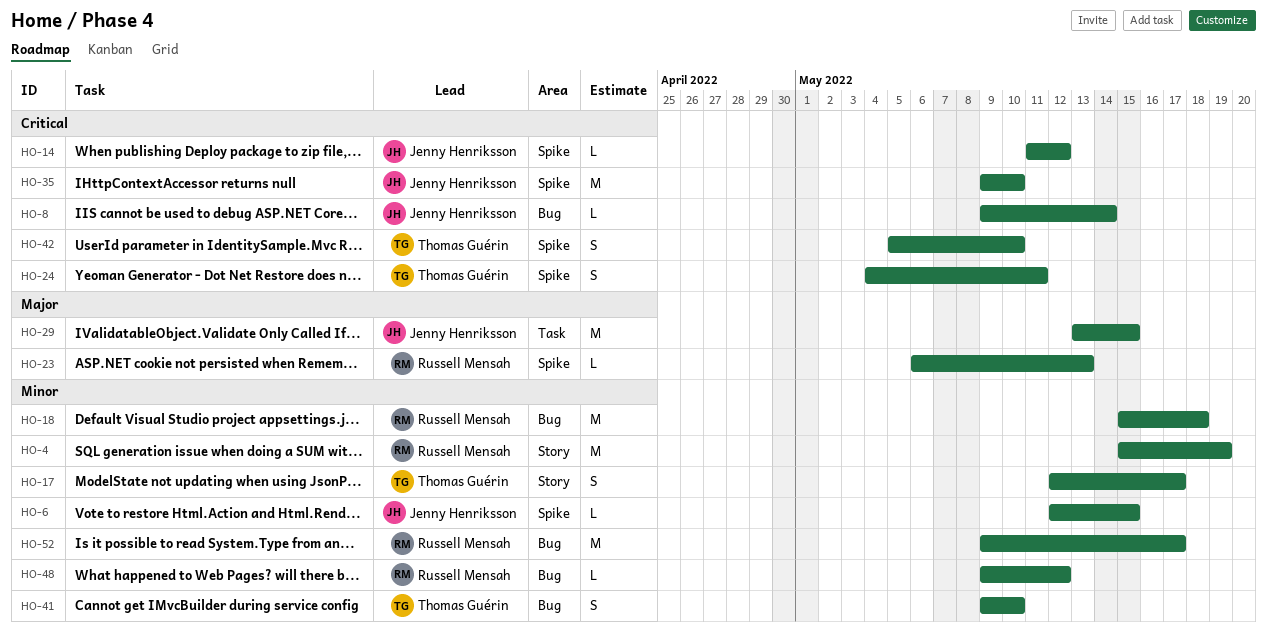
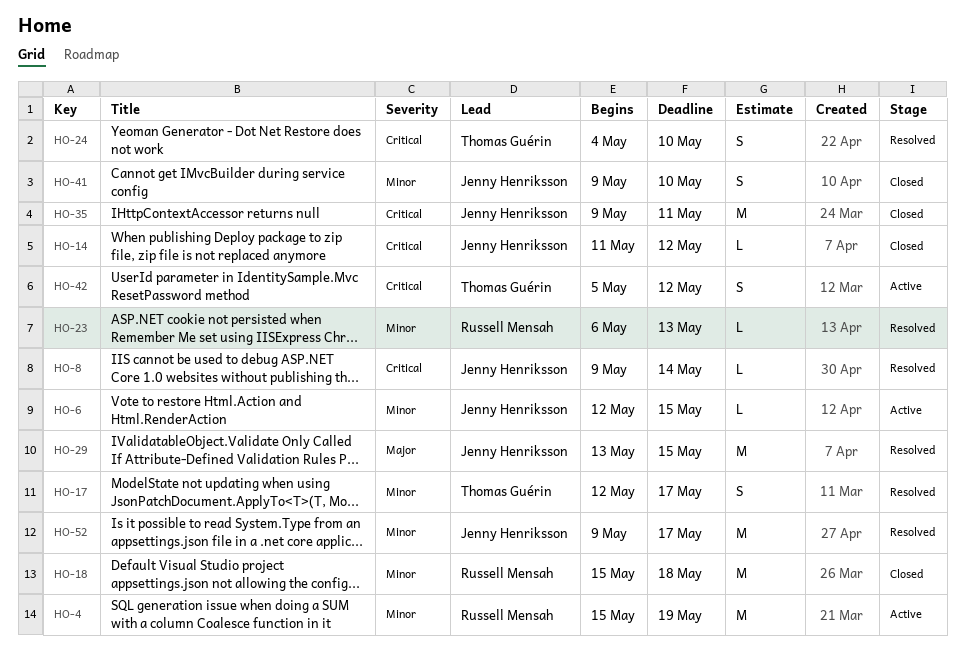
HO-23, priority: Major -> Minor
HO-24, due: May 11 -> May 10
HO-35, due: May 10 -> May 11
HO-41, owner: Thomas Guérin -> Jenny Henriksson
HO-42, due: May 10 -> May 12
HO-48: present -> none
HO-52, owner: Russell Mensah -> Jenny Henriksson

